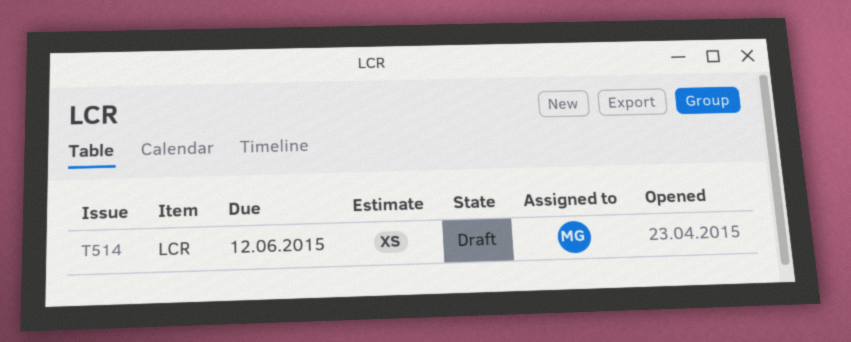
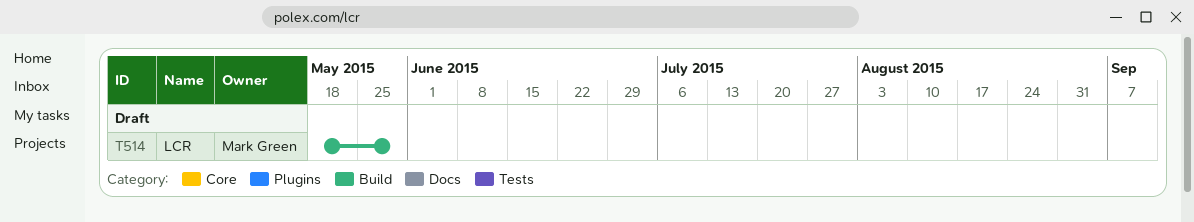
T514, due: Jun 12 -> May 29

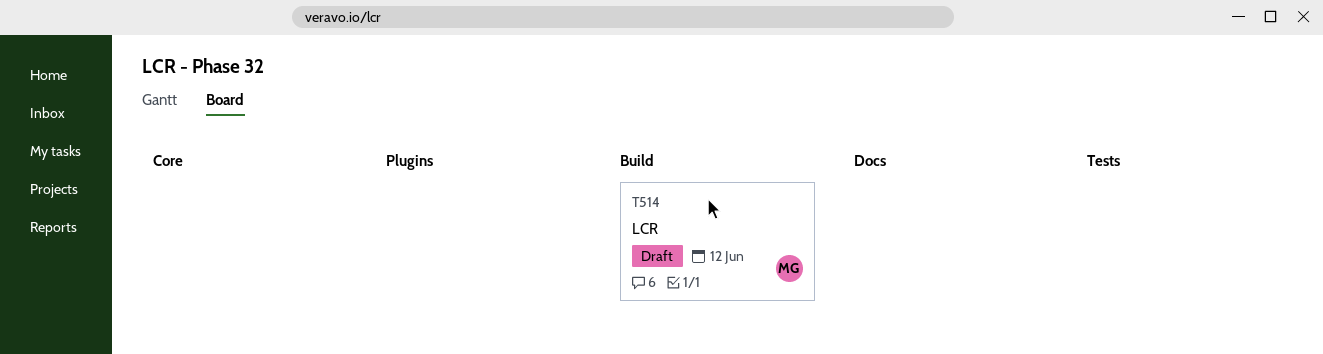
T514, due: May 29 -> Jun 12

